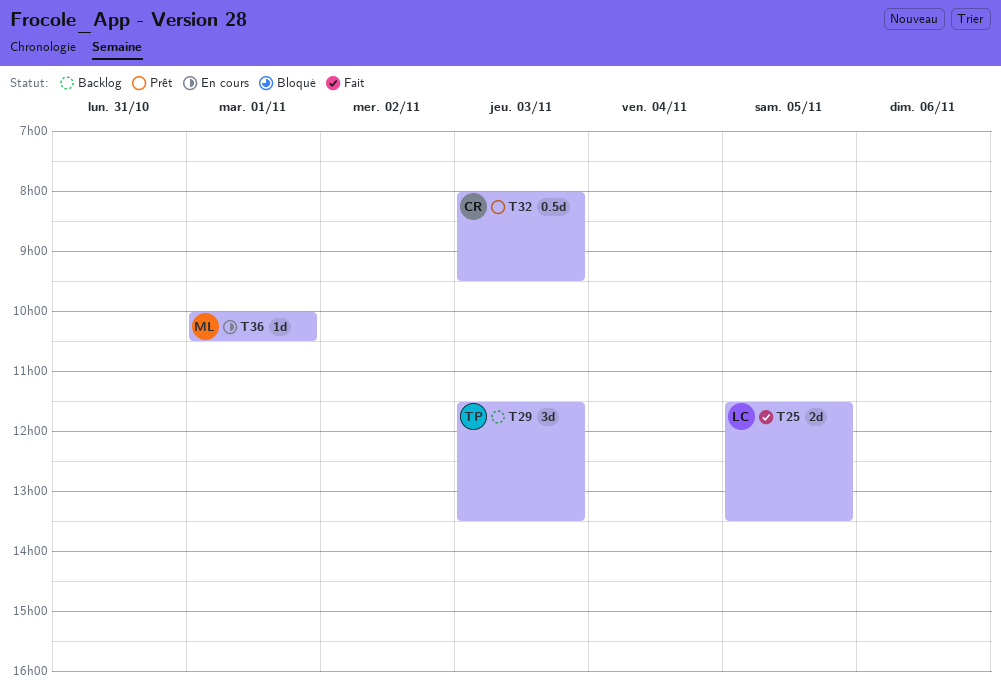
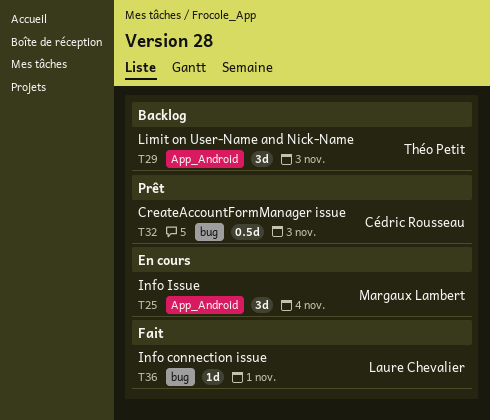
T25, status: Fait -> En cours
T25, owner: Laure Chevalier -> Margaux Lambert
T25, estimate: 2d -> 3d
T25, day: Nov 5 -> Nov 4
T36, status: En cours -> Fait
T36, owner: Margaux Lambert -> Laure Chevalier

